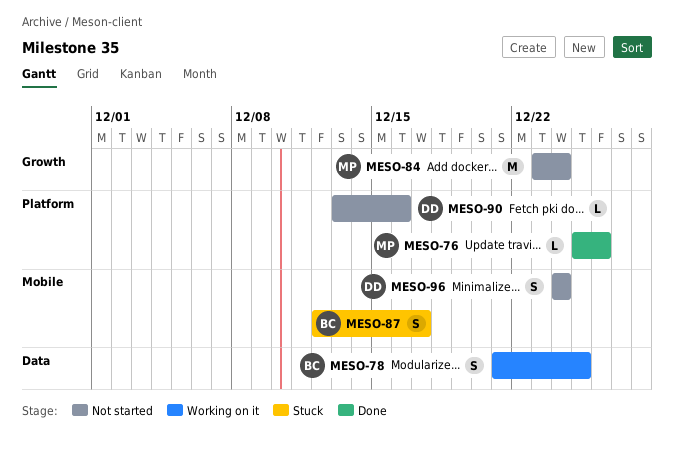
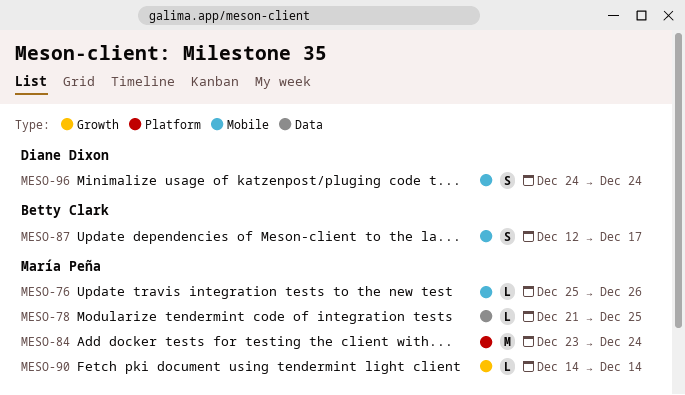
MESO-76, label: Platform -> Mobile
MESO-78, owner: Betty Clark -> María Peña
MESO-78, estimate: S -> L
MESO-84, label: Growth -> Platform
MESO-90, owner: Diane Dixon -> María Peña
MESO-90, label: Platform -> Growth
MESO-90, start: Dec 13 -> Dec 14
MESO-90, due: Dec 16 -> Dec 14

